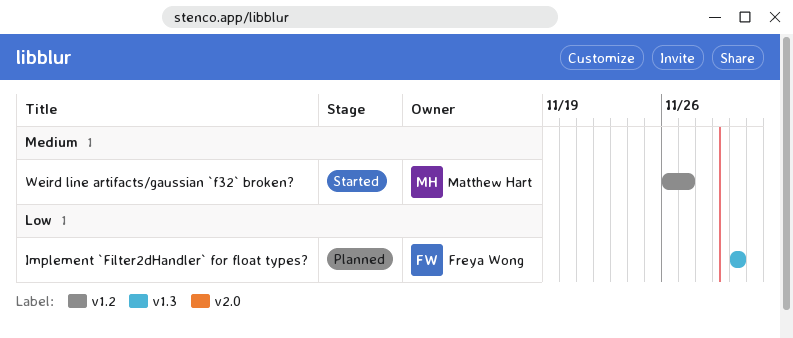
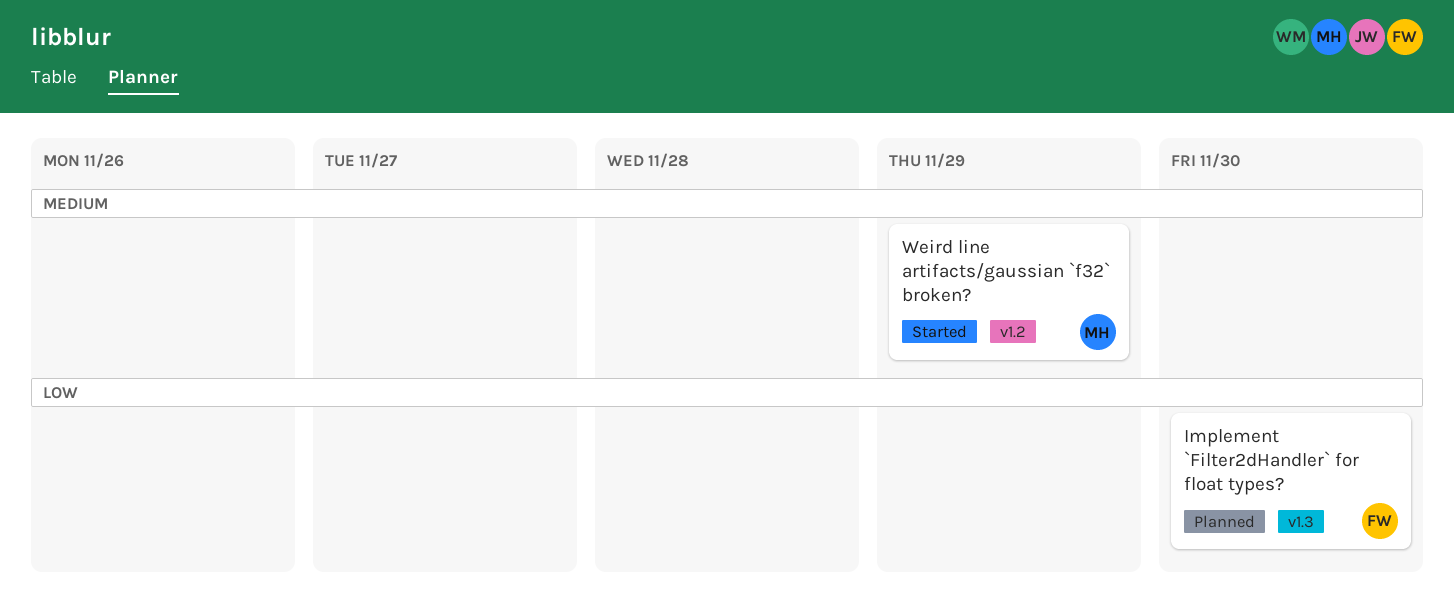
Weird line artifacts/gaussian `f32` broken?, due: Nov 27 -> Nov 29

